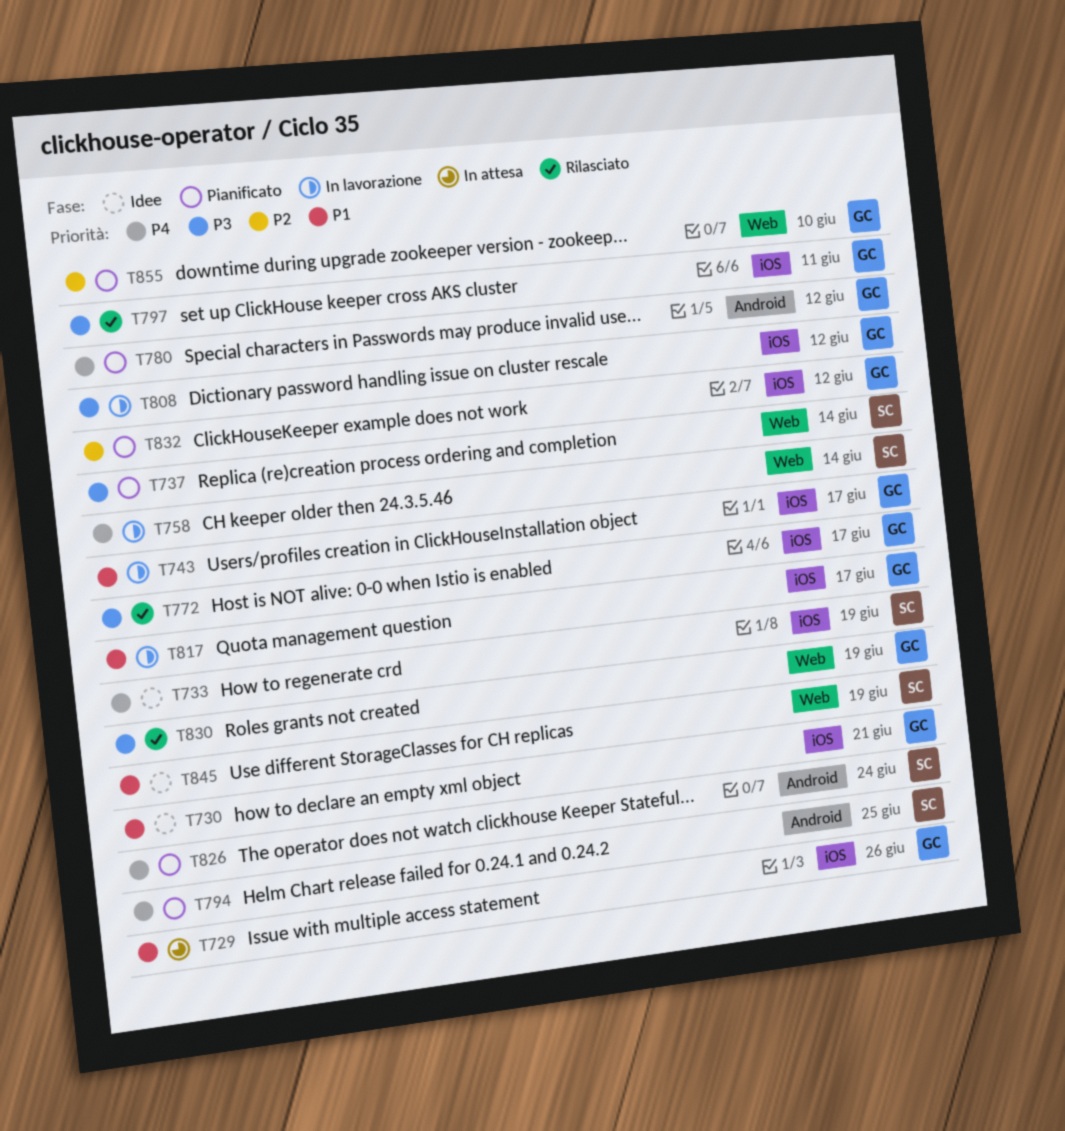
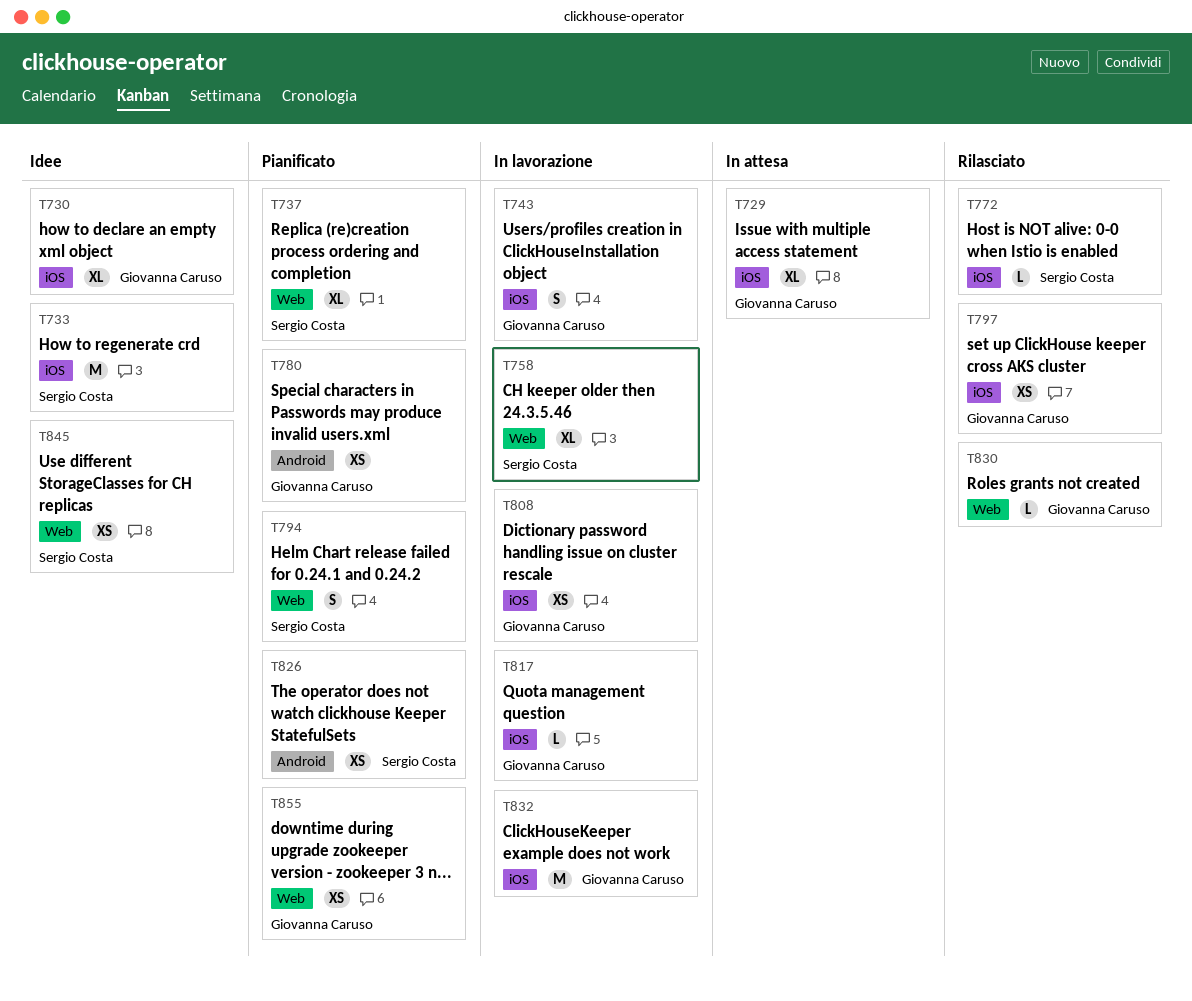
T772, owner: Giovanna Caruso -> Sergio Costa
T794, label: Android -> Web
T832, status: Pianificato -> In lavorazione

